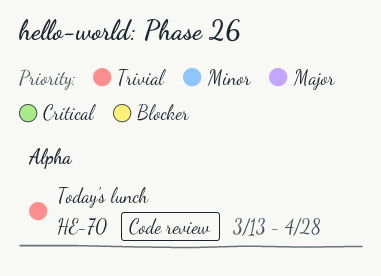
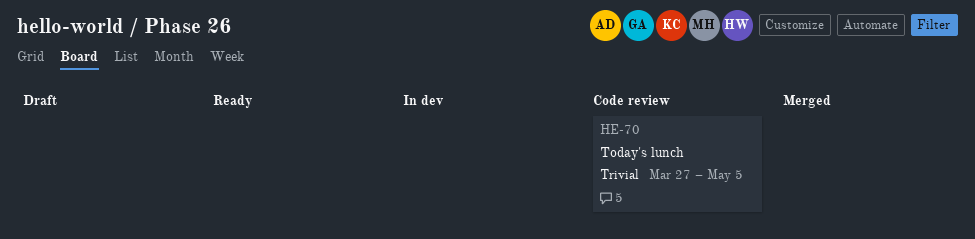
HE-70, start: Mar 13 -> Mar 27
HE-70, due: Apr 28 -> May 5

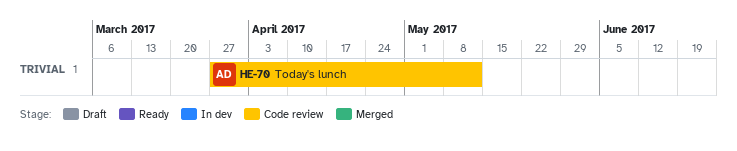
HE-70, due: May 5 -> May 12

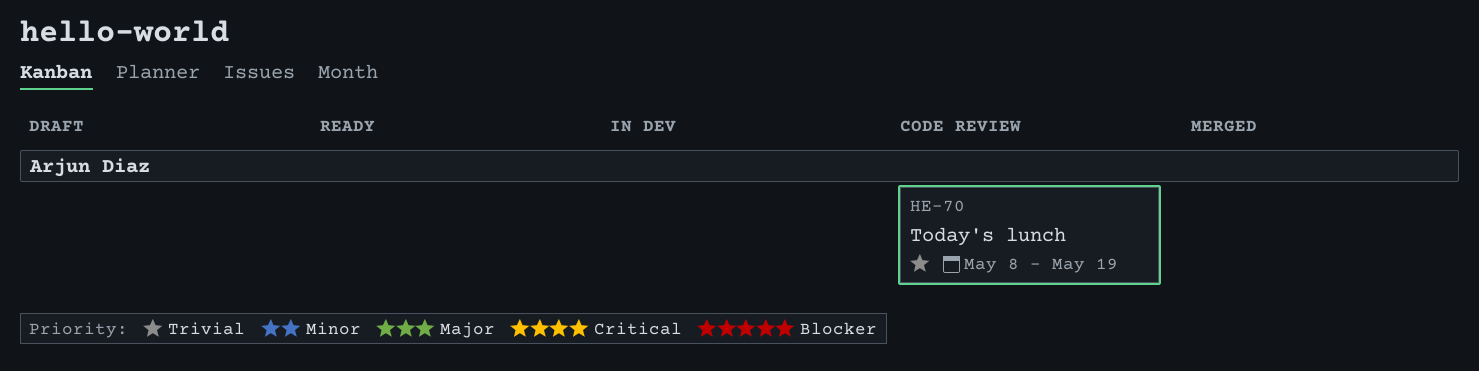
HE-70, start: Mar 27 -> May 8
HE-70, due: May 12 -> May 19

